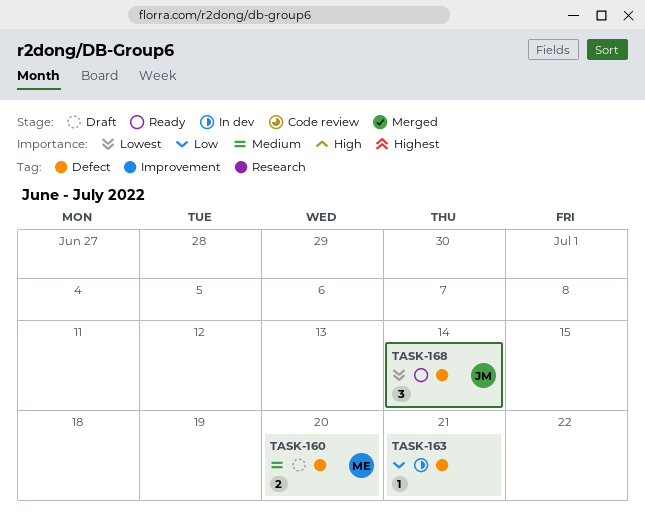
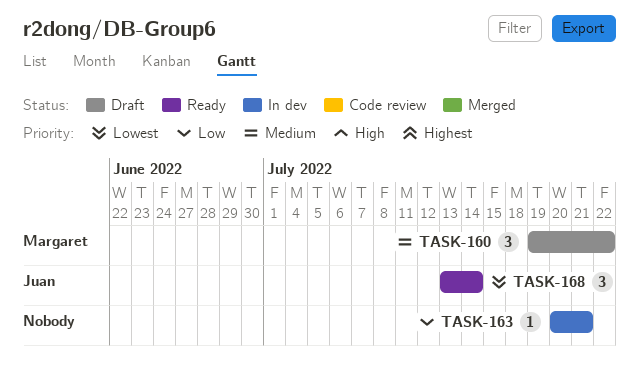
TASK-160, estimate: 2 -> 3
TASK-160, due: Jul 20 -> Jul 22

